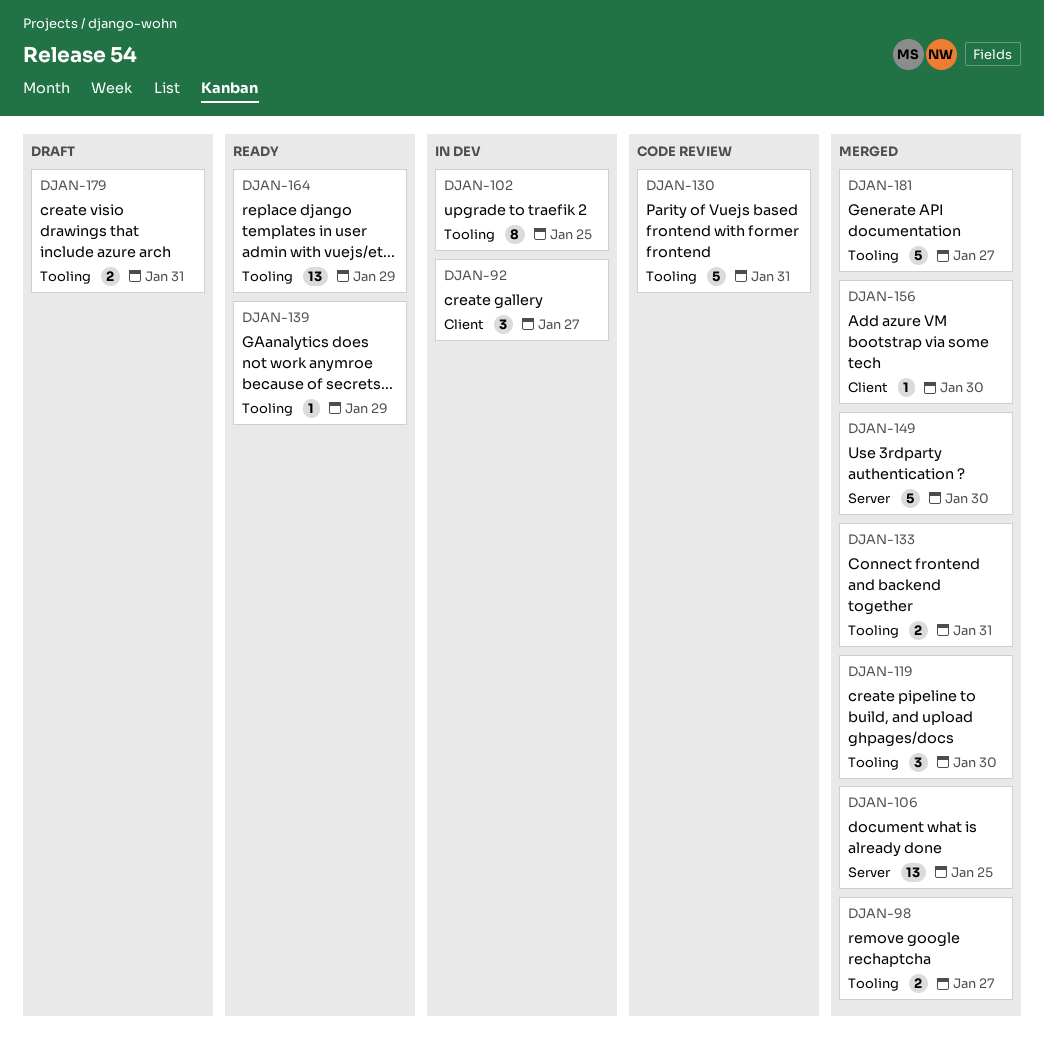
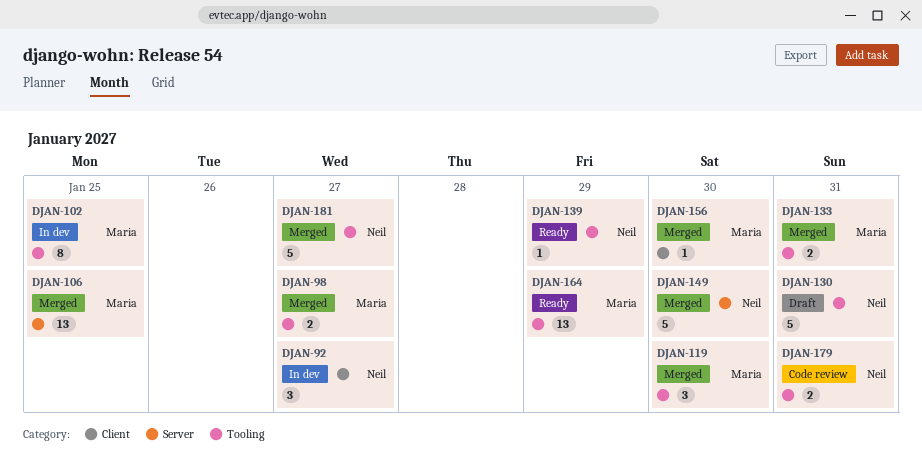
DJAN-130, status: Code review -> Draft
DJAN-179, status: Draft -> Code review

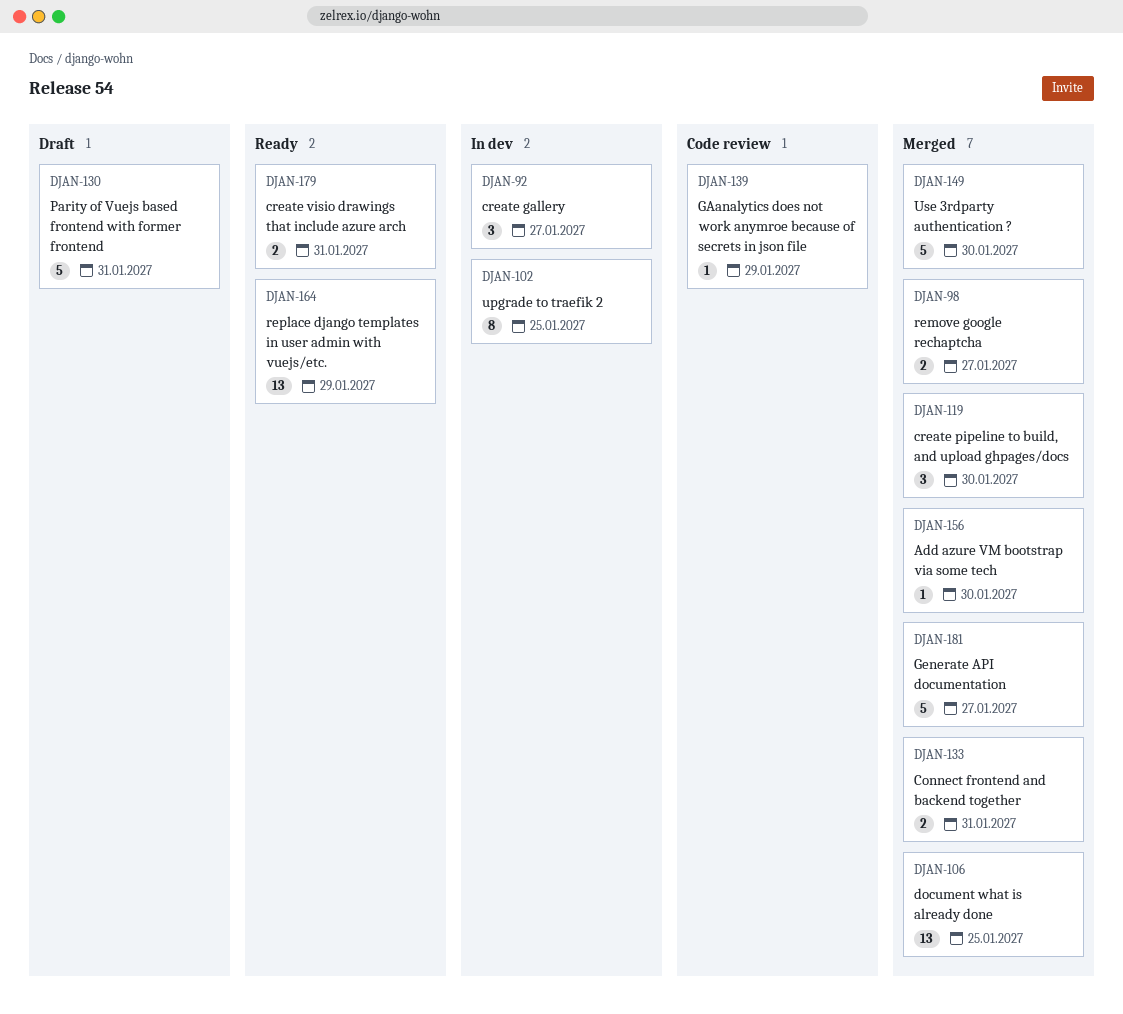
DJAN-139, status: Ready -> Code review
DJAN-179, status: Code review -> Ready

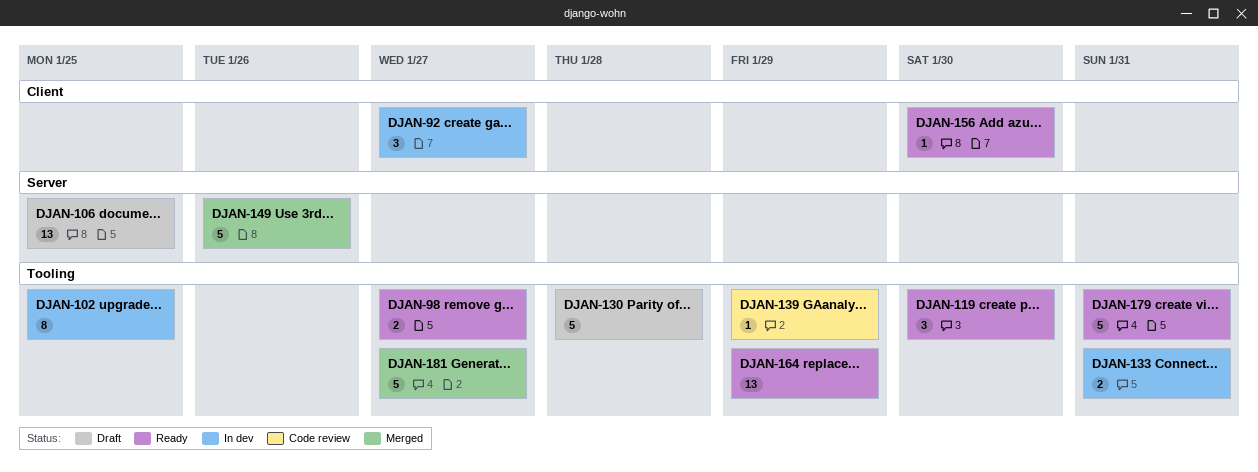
DJAN-98, status: Merged -> Ready
DJAN-106, status: Merged -> Draft
DJAN-119, status: Merged -> Ready
DJAN-130, due: Jan 31 -> Jan 28
DJAN-133, status: Merged -> In dev
DJAN-149, due: Jan 30 -> Jan 26
DJAN-156, status: Merged -> Ready
DJAN-179, estimate: 2 -> 5

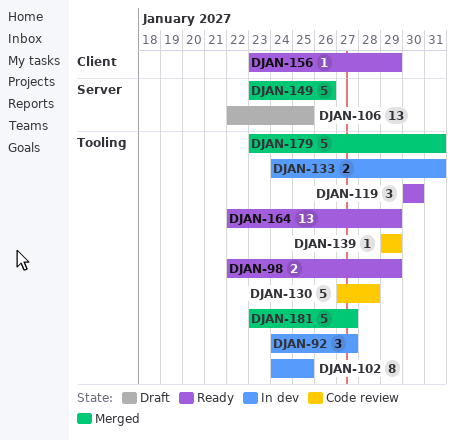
DJAN-92, label: Client -> Tooling
DJAN-98, due: Jan 27 -> Jan 29
DJAN-130, status: Draft -> Code review
DJAN-156, due: Jan 30 -> Jan 29
DJAN-179, status: Ready -> Merged

